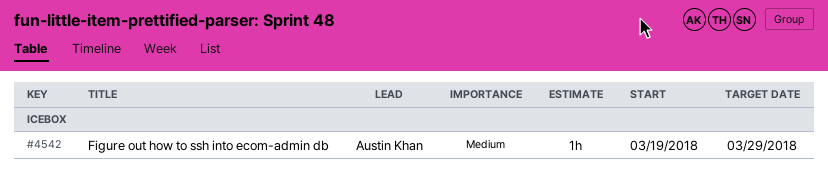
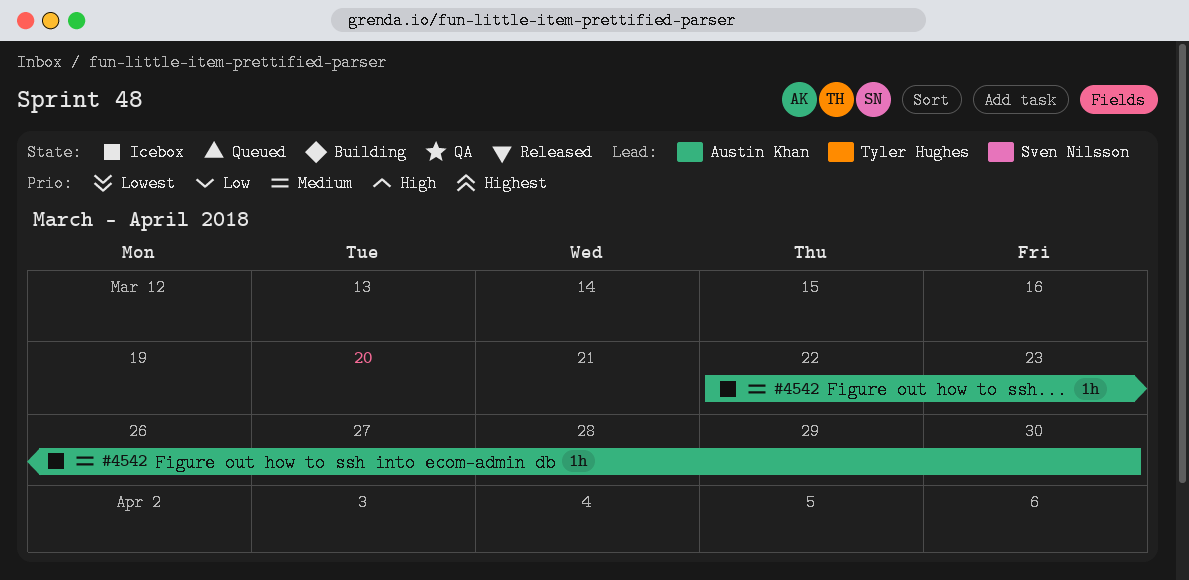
#4542, start: Mar 19 -> Mar 22
#4542, due: Mar 29 -> Mar 30

